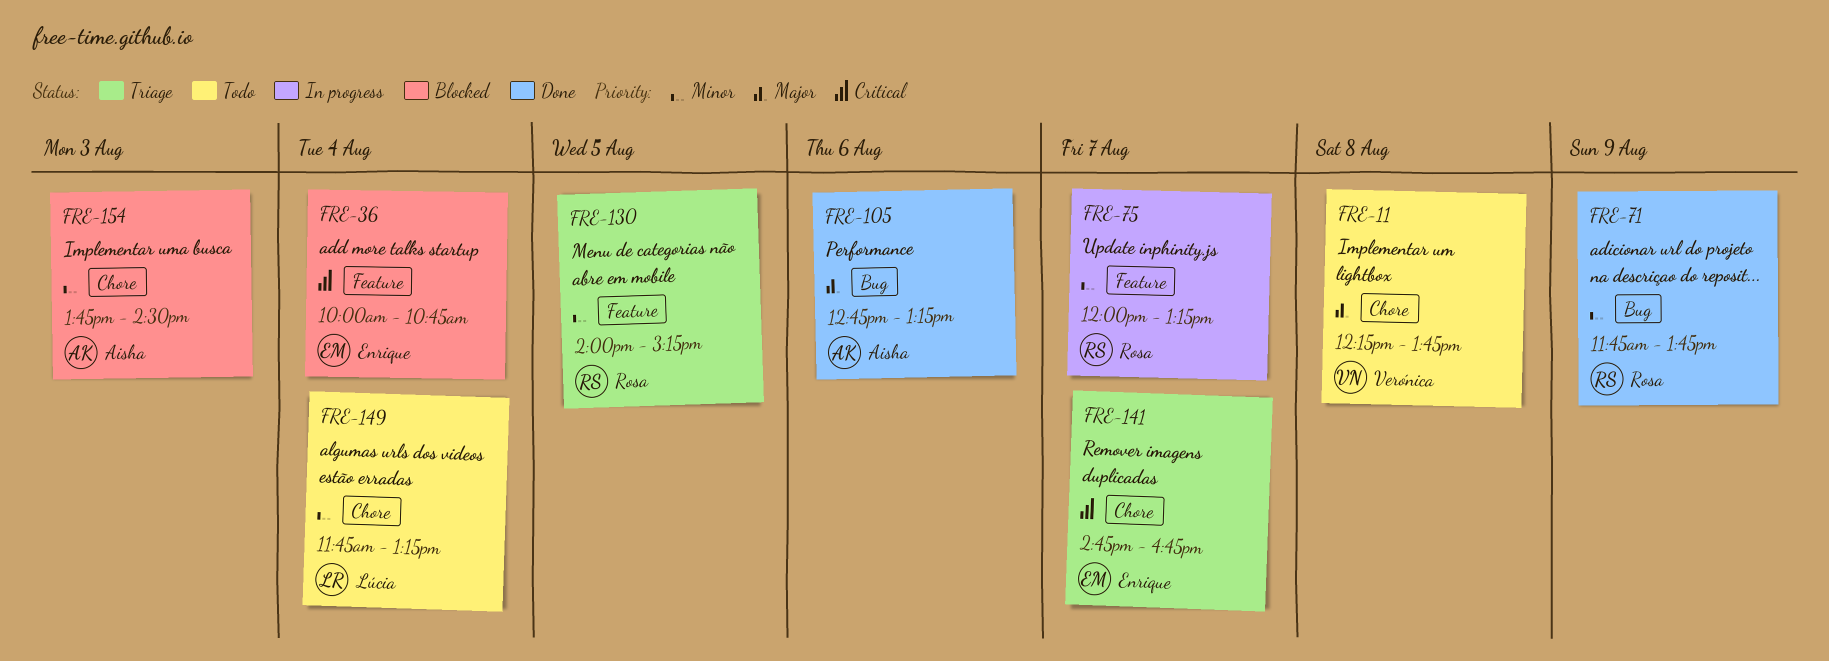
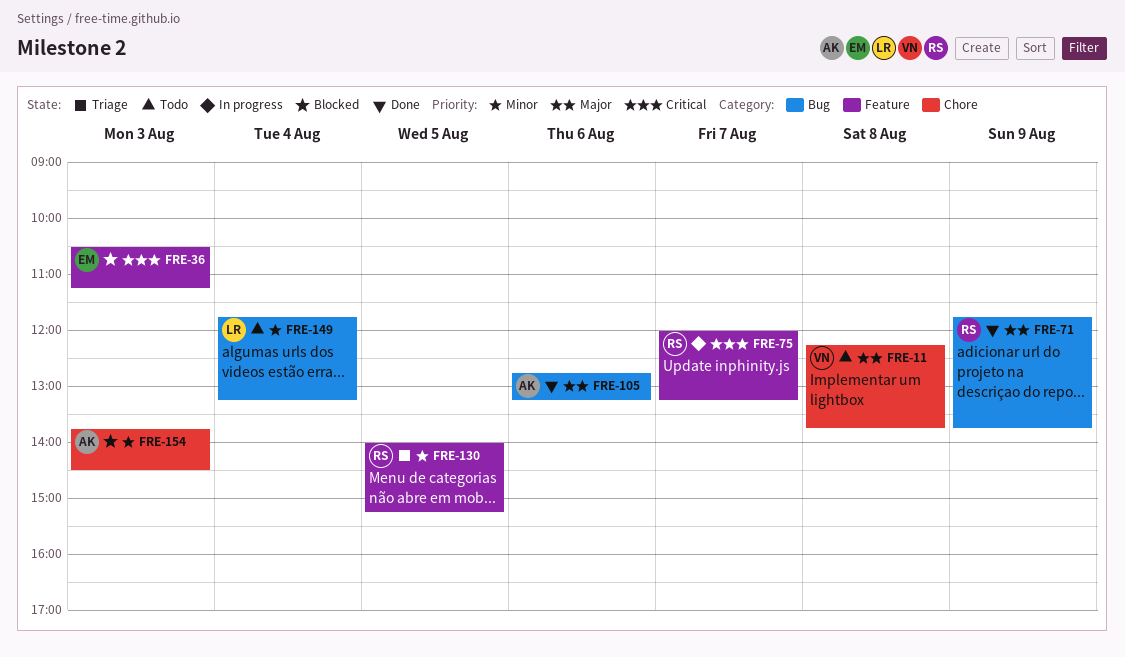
FRE-36, day: Aug 4 -> Aug 3
FRE-36, begins: 10:00 -> 10:30
FRE-36, ends: 10:45 -> 11:15
FRE-71, priority: Minor -> Major
FRE-75, priority: Minor -> Critical
FRE-141: present -> none
FRE-149, label: Chore -> Bug

